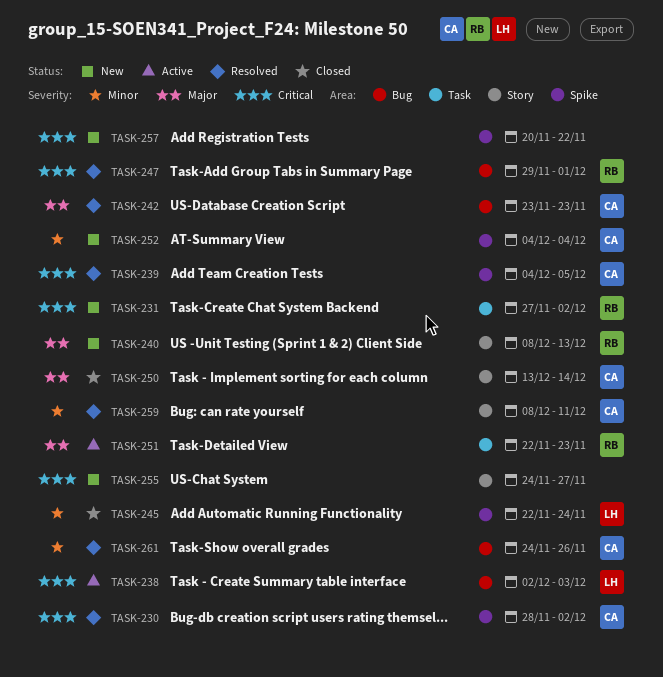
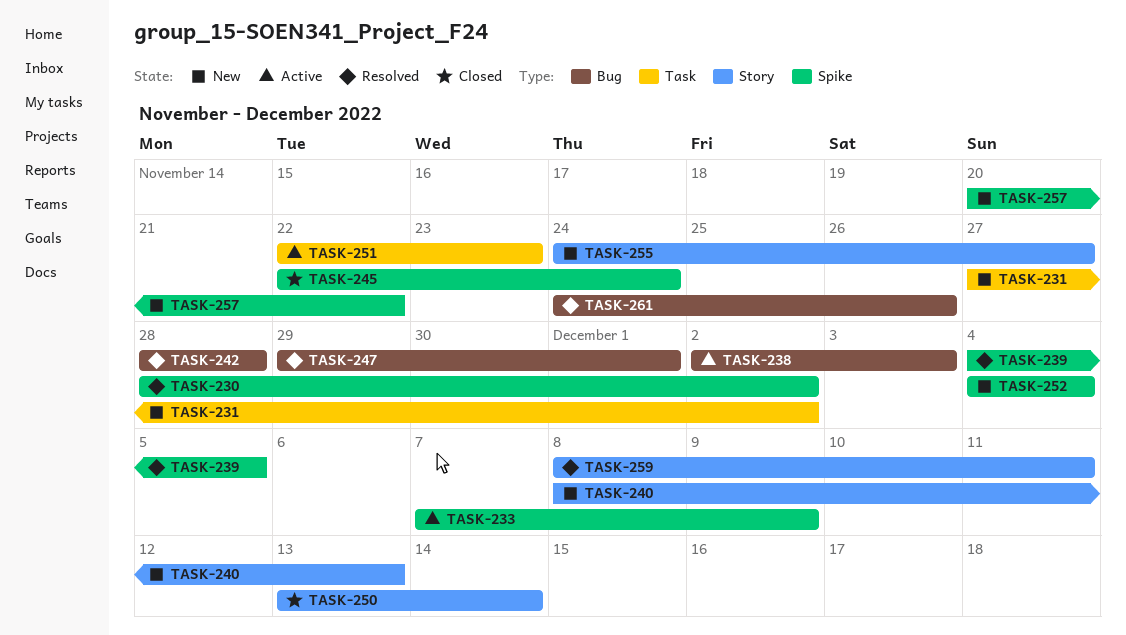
TASK-233: none -> present
TASK-242, start: Nov 23 -> Nov 28
TASK-242, due: Nov 23 -> Nov 28

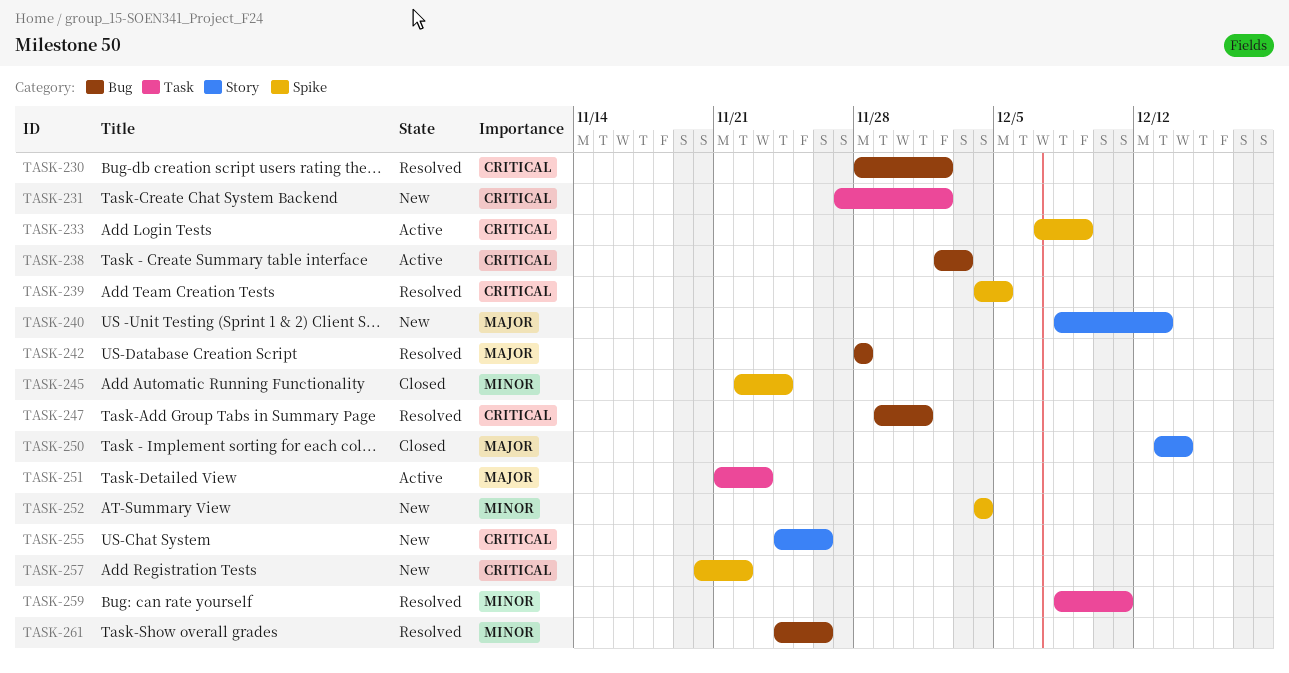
TASK-230, label: Spike -> Bug
TASK-251, start: Nov 22 -> Nov 21
TASK-255, due: Nov 27 -> Nov 26
TASK-259, label: Story -> Task

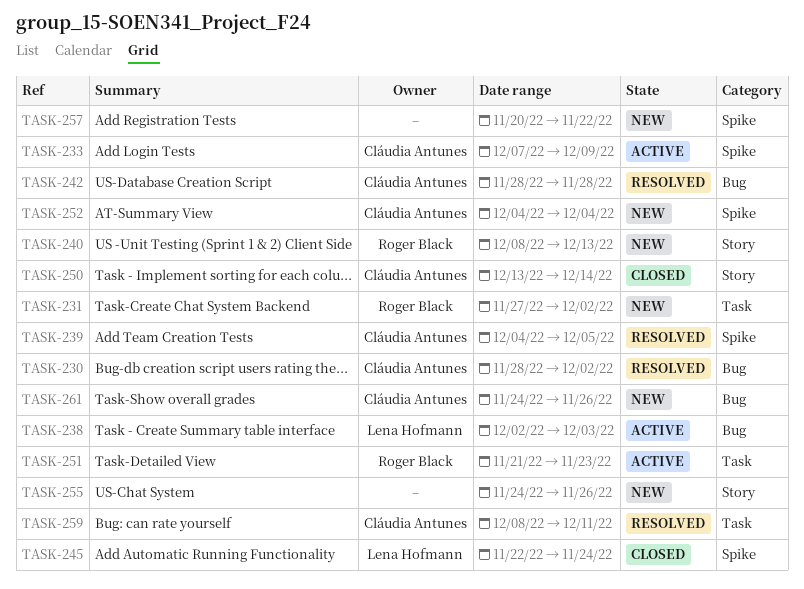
TASK-247: present -> none
TASK-261, status: Resolved -> New

